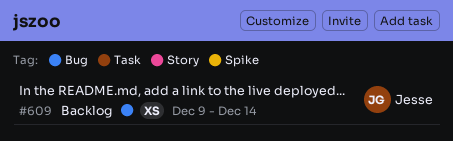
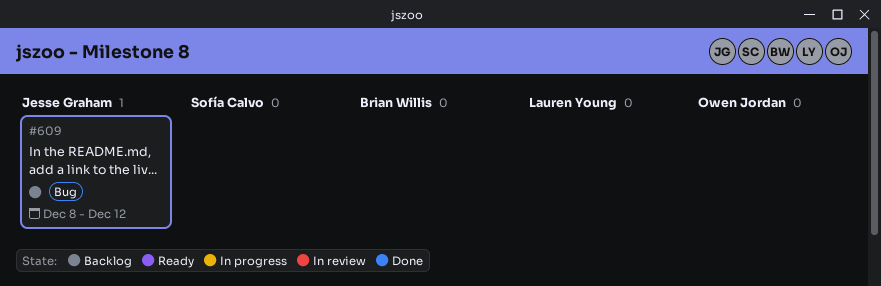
#609, start: Dec 9 -> Dec 8
#609, due: Dec 14 -> Dec 12

